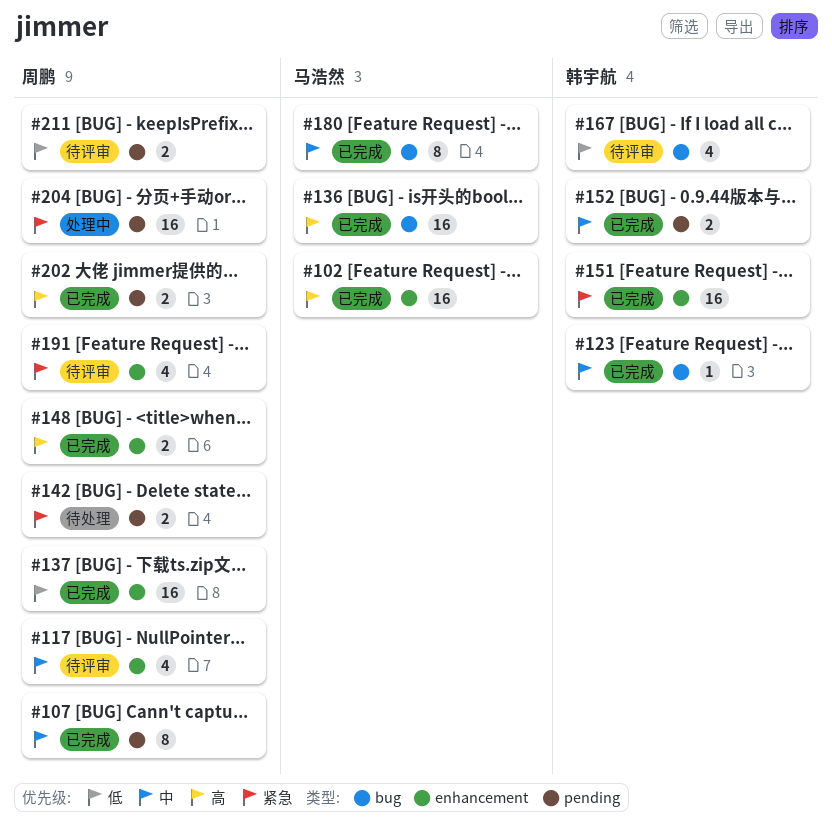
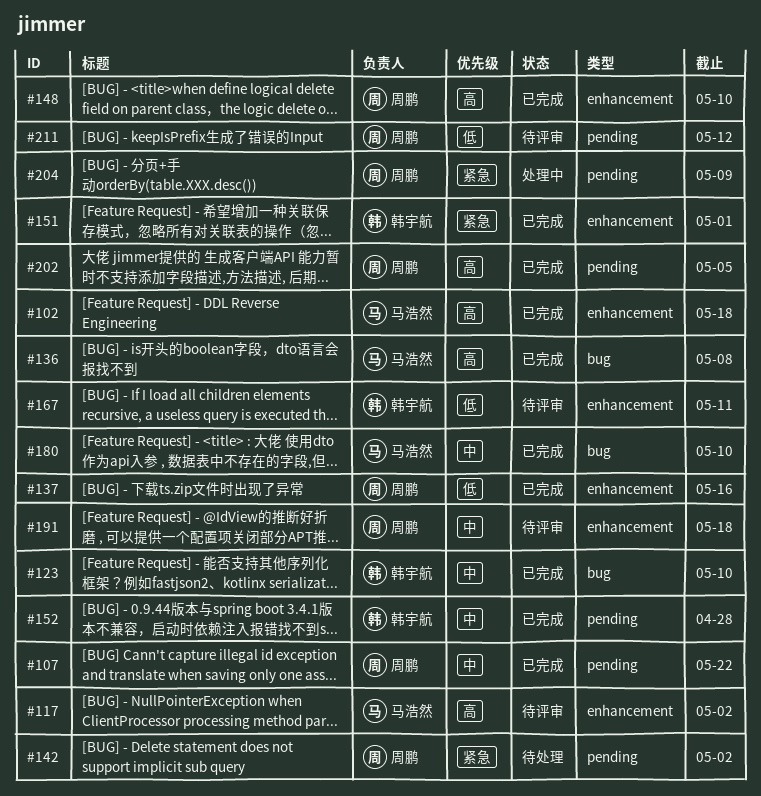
#117, owner: 周鹏 -> 马浩然
#117, priority: 中 -> 高
#167, label: bug -> enhancement
#191, priority: 紧急 -> 中

